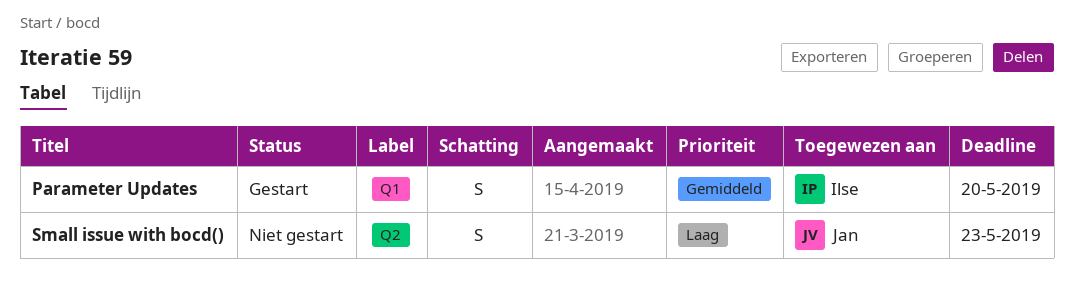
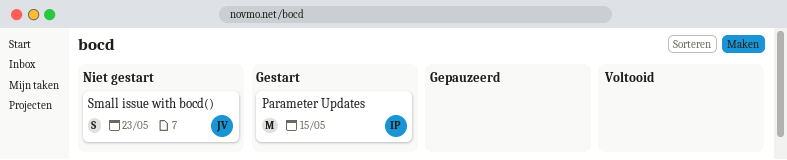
Parameter Updates, estimate: S -> M
Parameter Updates, due: May 20 -> May 15

